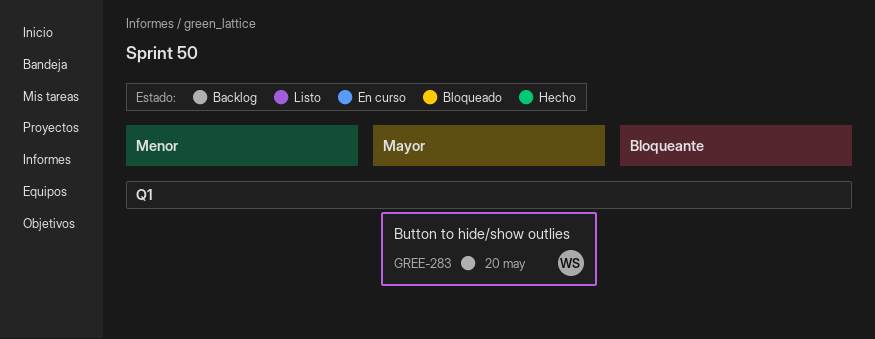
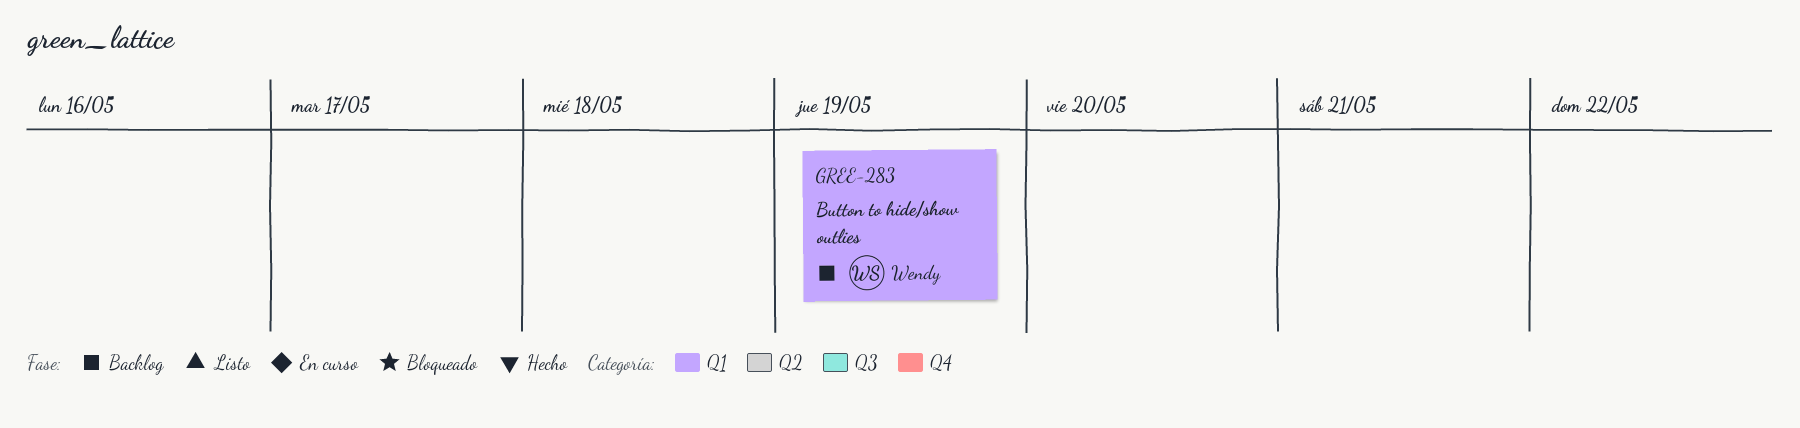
GREE-283, due: May 20 -> May 19

